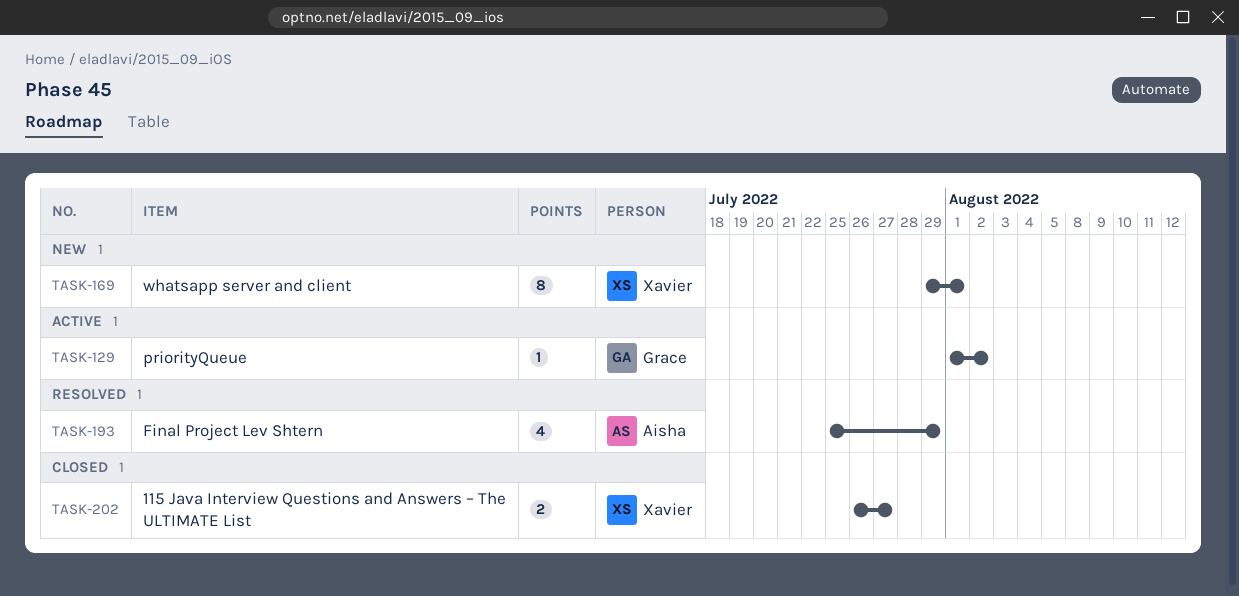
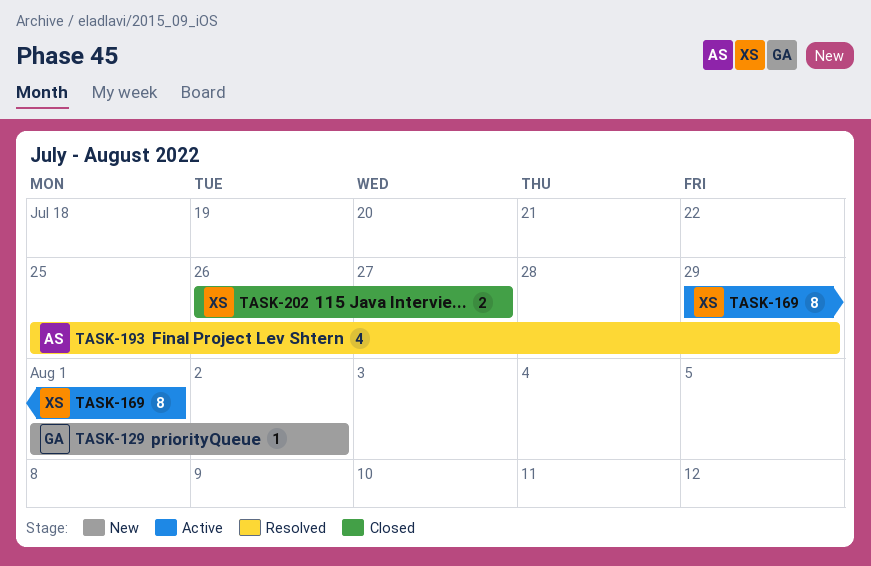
TASK-129, status: Active -> New
TASK-169, status: New -> Active

